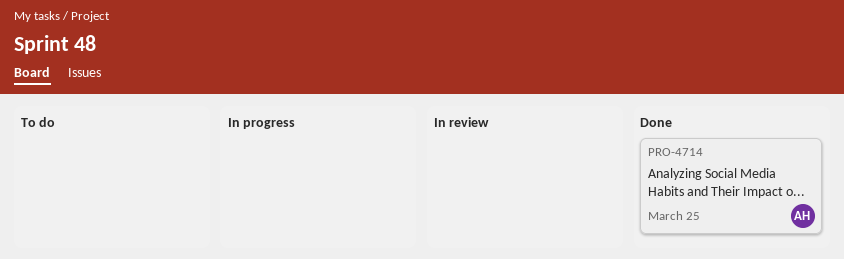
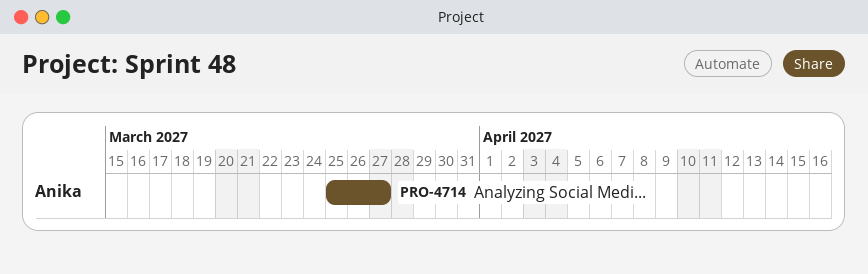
PRO-4714, due: Mar 25 -> Mar 27

